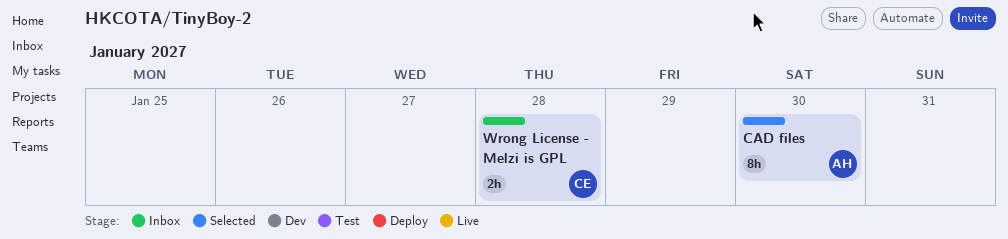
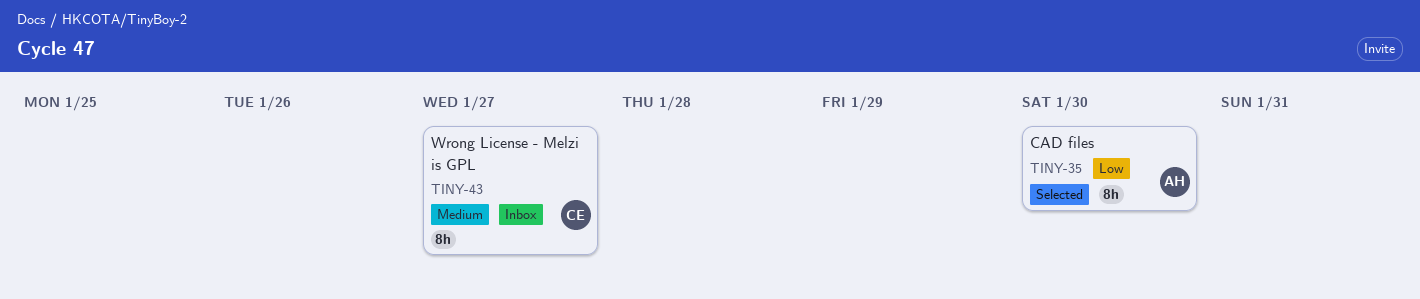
Wrong License - Melzi is GPL, estimate: 2h -> 8h
Wrong License - Melzi is GPL, due: Jan 28 -> Jan 27

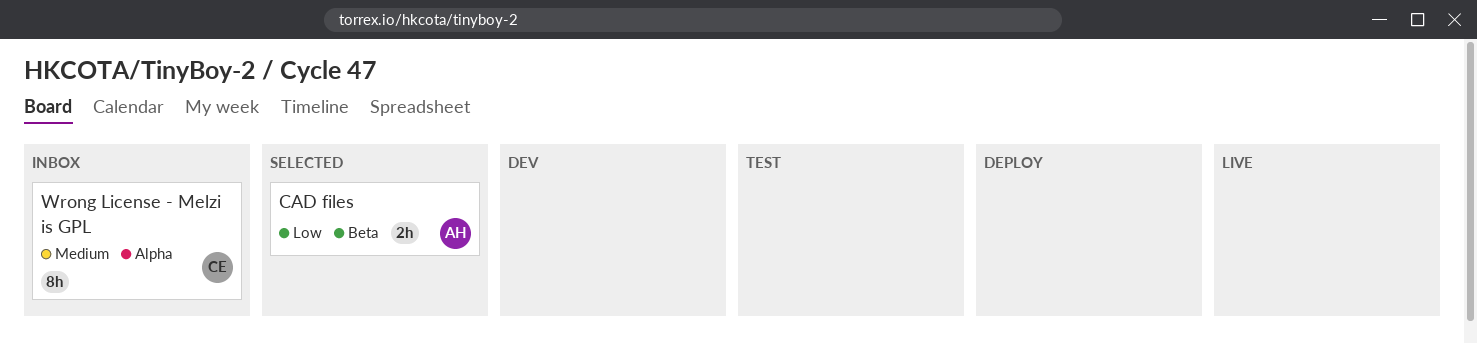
CAD files, estimate: 8h -> 2h

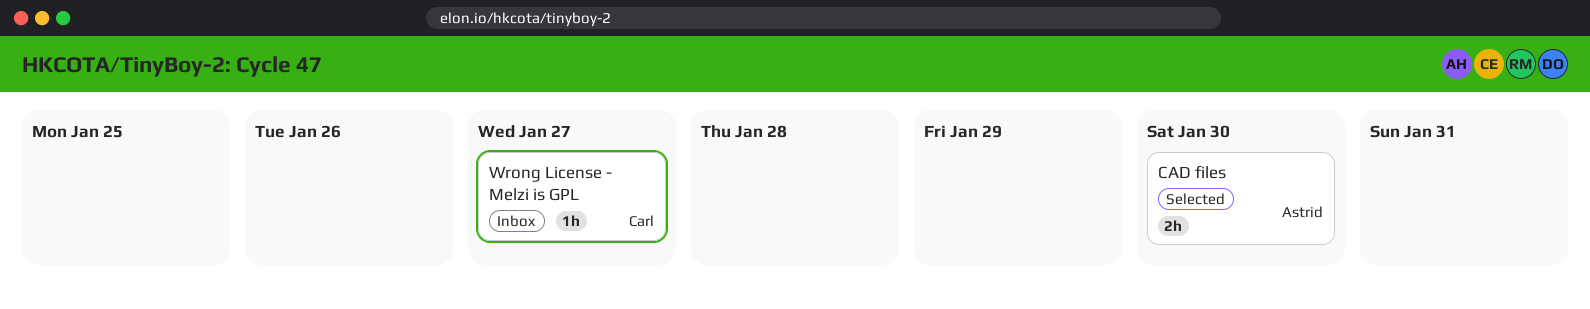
Wrong License - Melzi is GPL, estimate: 8h -> 1h

